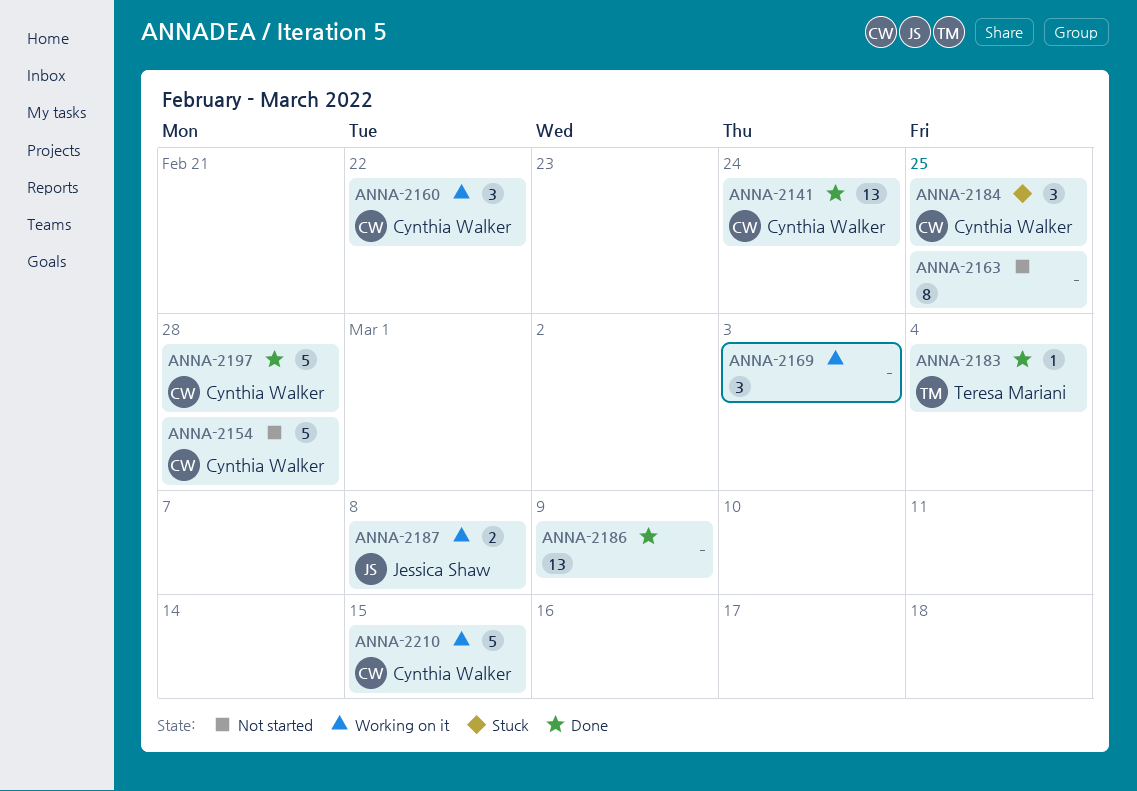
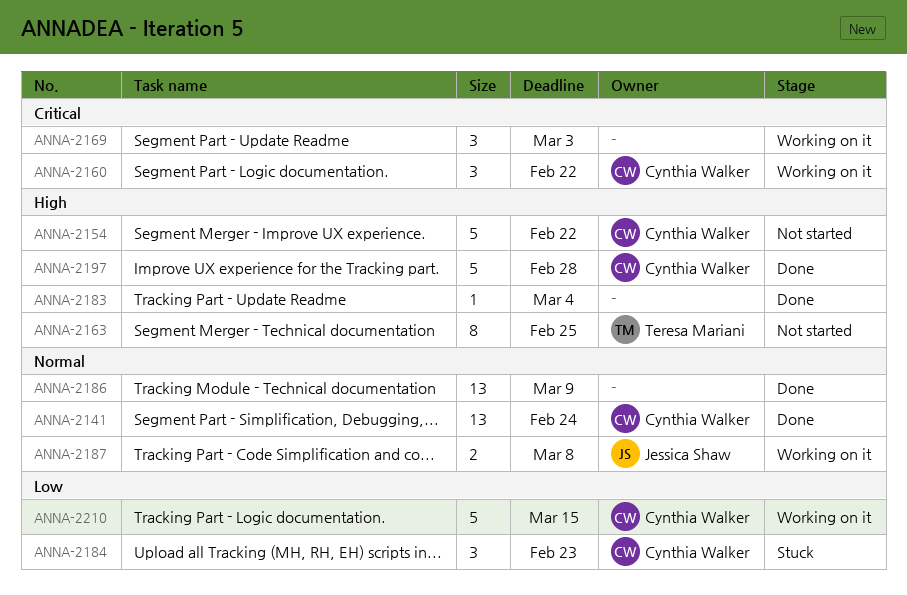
ANNA-2154, due: Feb 28 -> Feb 22
ANNA-2163, owner: none -> Teresa Mariani
ANNA-2183, owner: Teresa Mariani -> none
ANNA-2184, due: Feb 25 -> Feb 23

